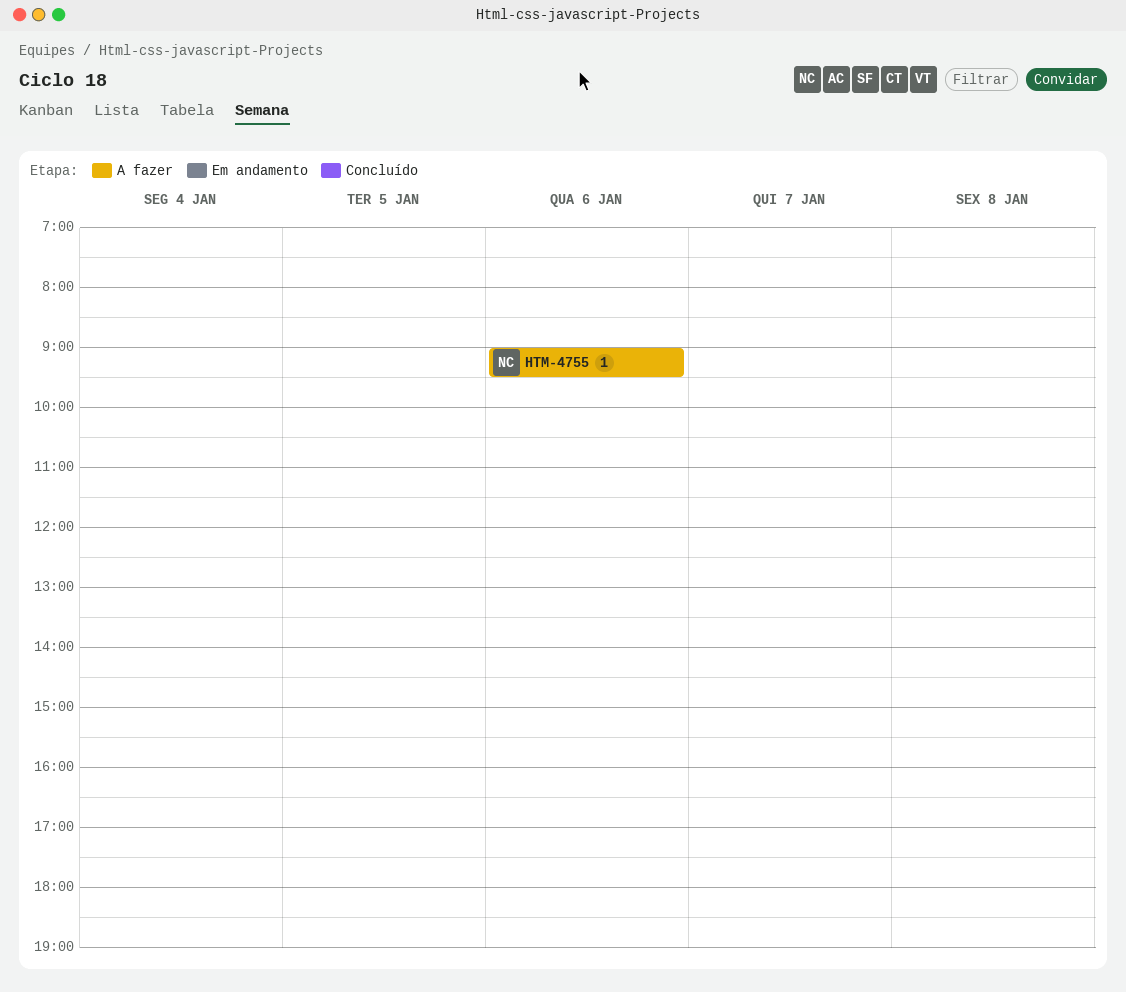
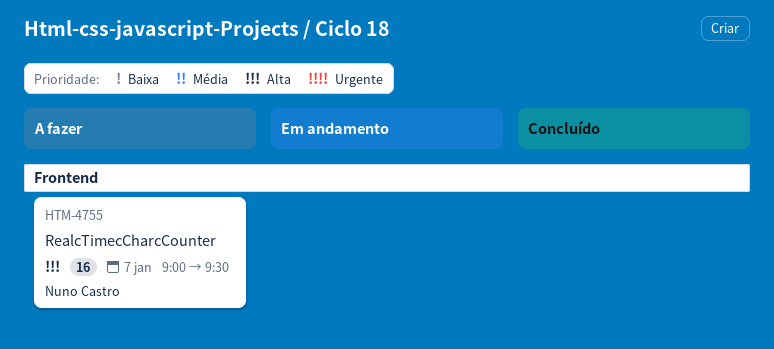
HTM-4755, estimate: 1 -> 16
HTM-4755, day: Jan 6 -> Jan 7

